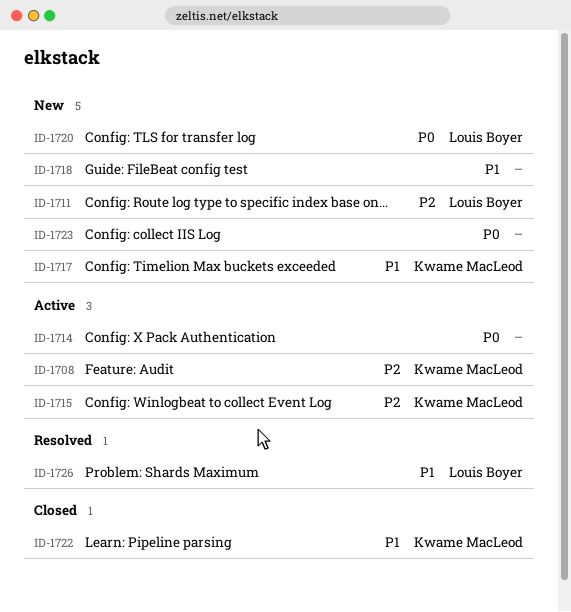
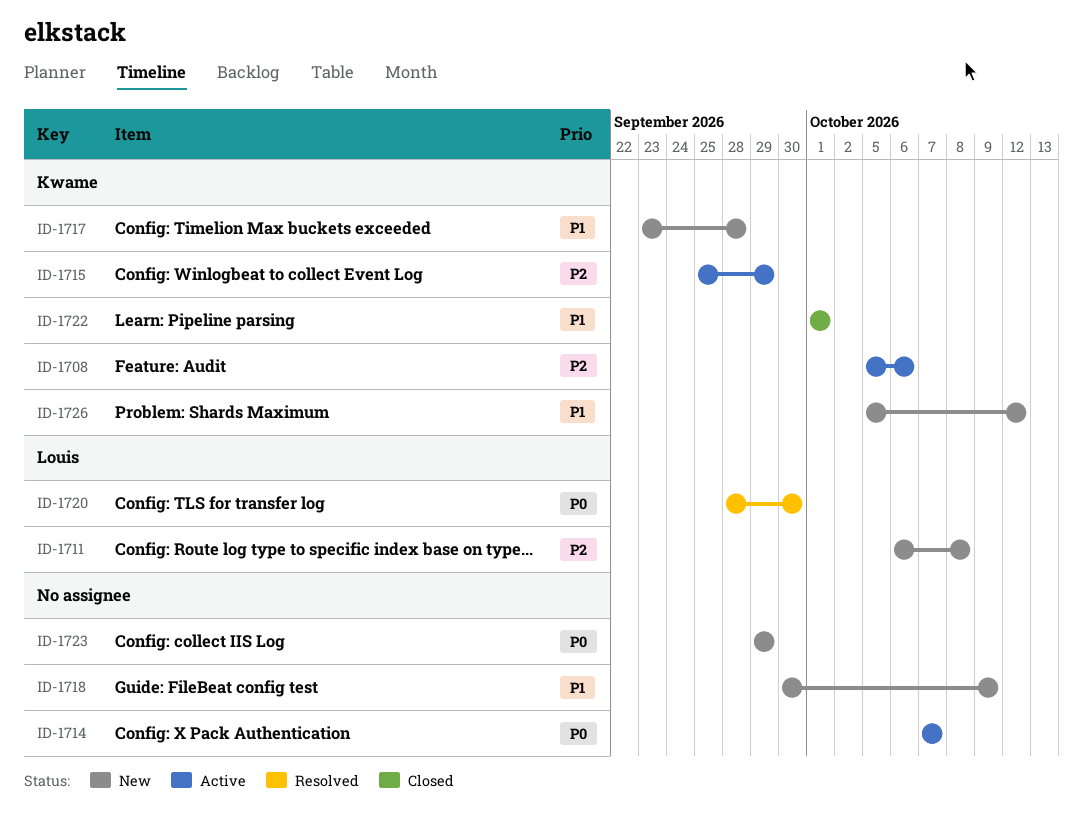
ID-1720, status: New -> Resolved
ID-1726, status: Resolved -> New
ID-1726, owner: Louis Boyer -> Kwame MacLeod

